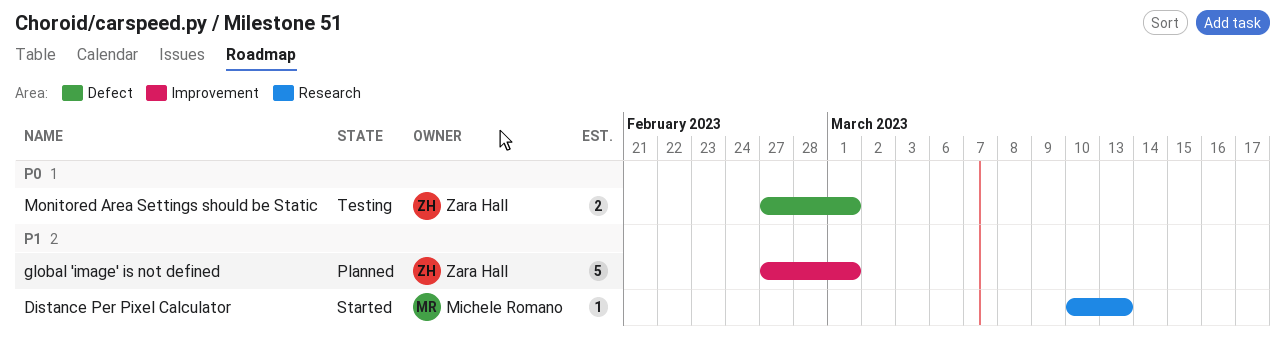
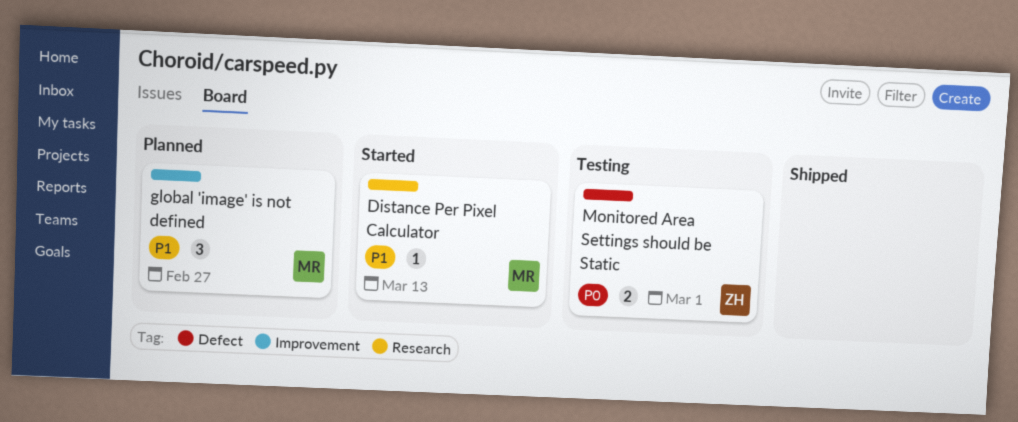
global 'image' is not defined, owner: Zara Hall -> Michele Romano
global 'image' is not defined, estimate: 5 -> 3
global 'image' is not defined, due: Mar 1 -> Feb 27

